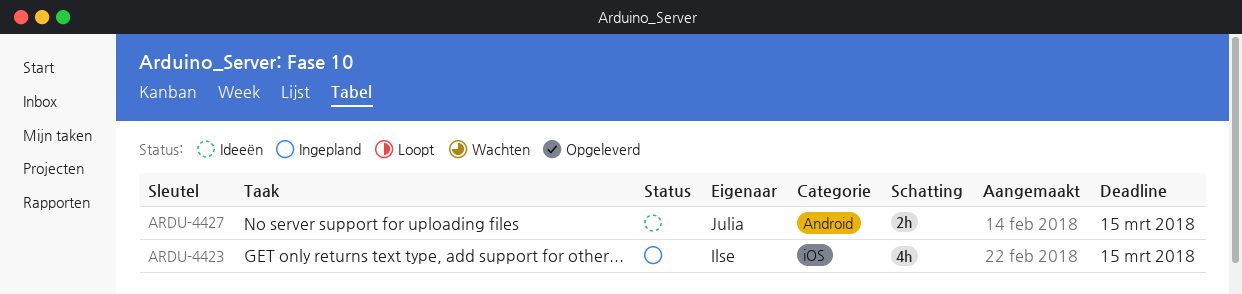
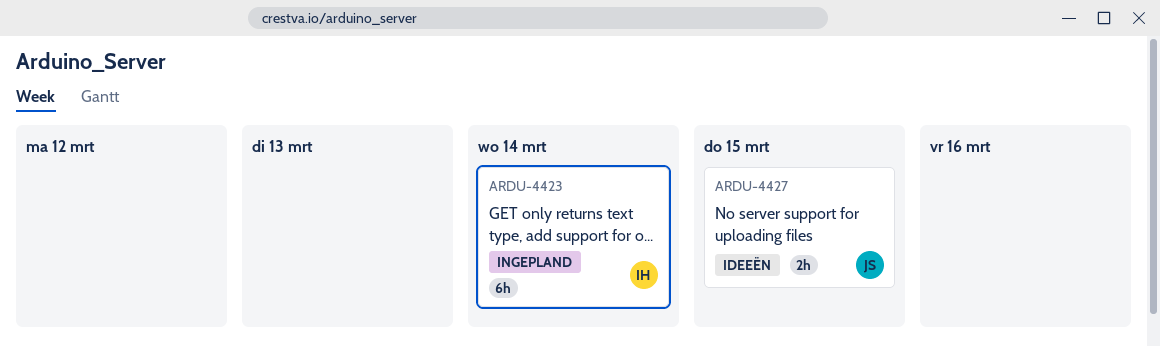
ARDU-4423, estimate: 4h -> 6h
ARDU-4423, due: Mar 15 -> Mar 14

